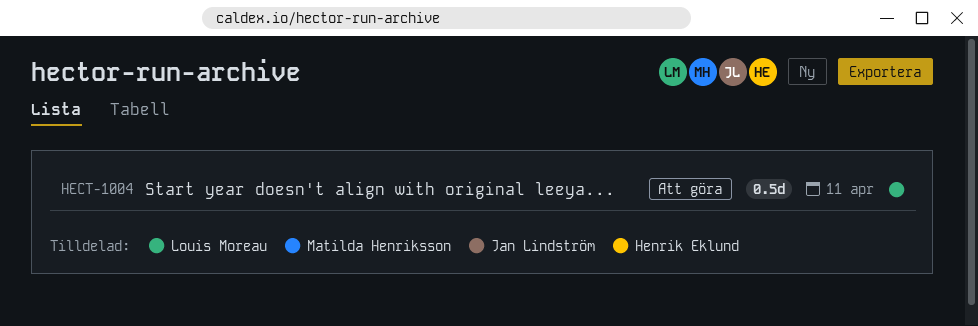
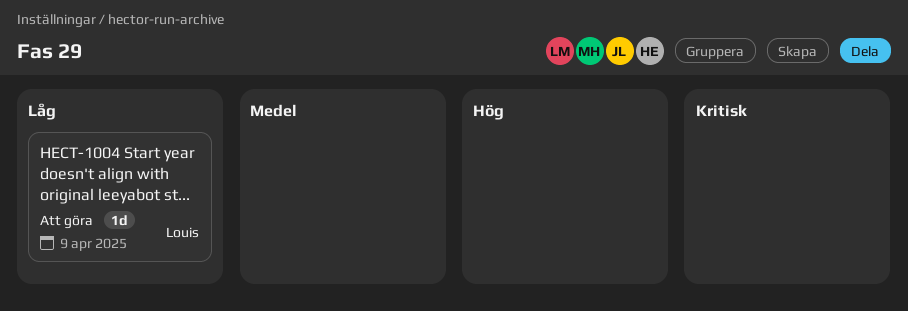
HECT-1004, estimate: 0.5d -> 1d
HECT-1004, due: Apr 11 -> Apr 9

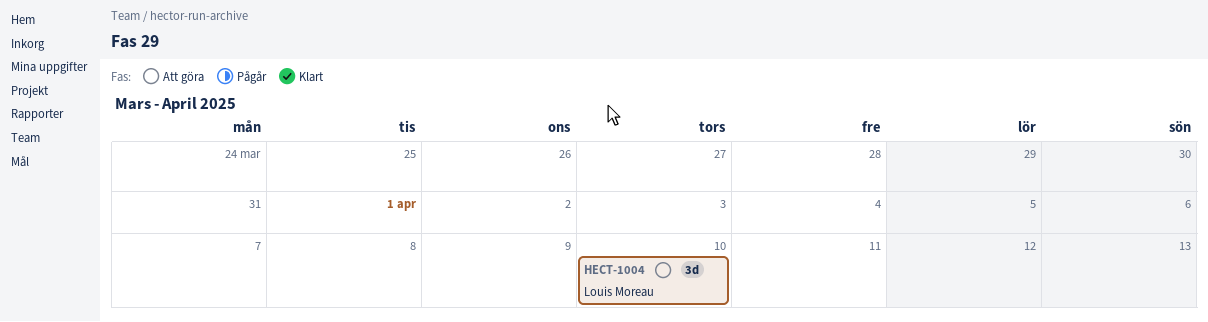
HECT-1004, estimate: 1d -> 3d
HECT-1004, due: Apr 9 -> Apr 10

